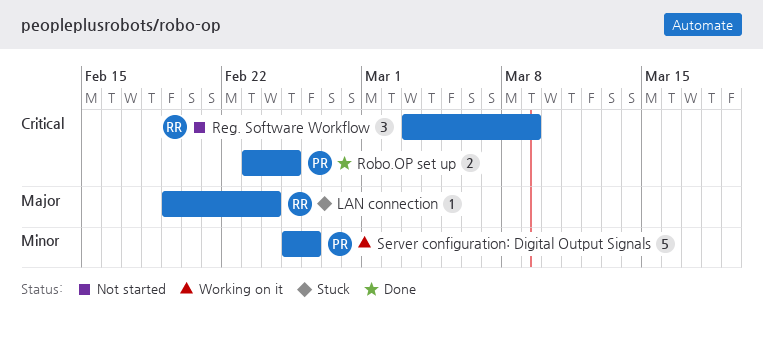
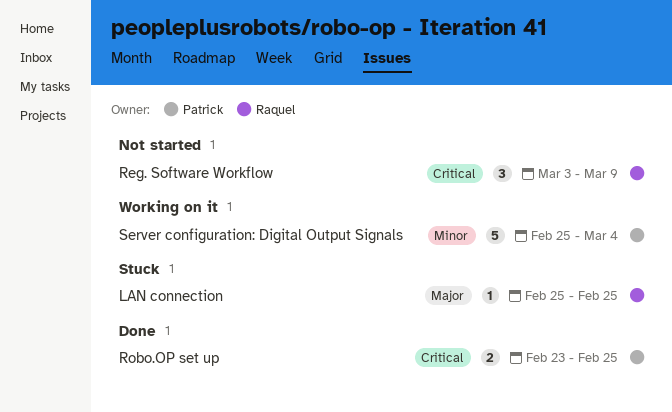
LAN connection, start: Feb 19 -> Feb 25
LAN connection, due: Feb 24 -> Feb 25
Server configuration: Digital Output Signals, due: Feb 26 -> Mar 4

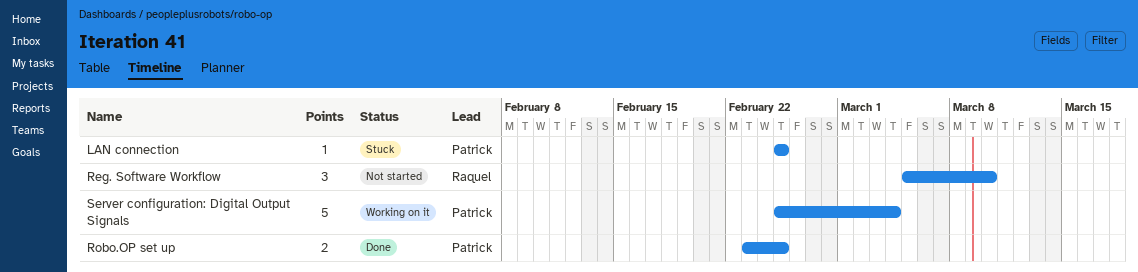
LAN connection, owner: Raquel -> Patrick
Reg. Software Workflow, start: Mar 3 -> Mar 5
Reg. Software Workflow, due: Mar 9 -> Mar 10

